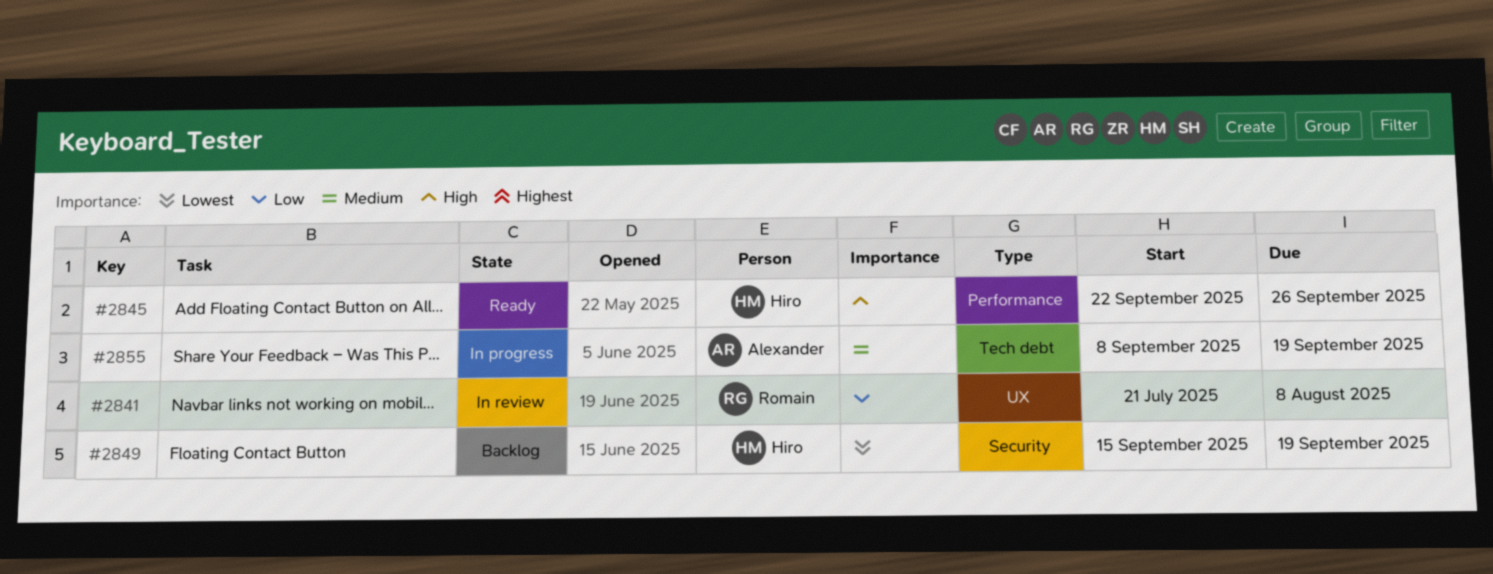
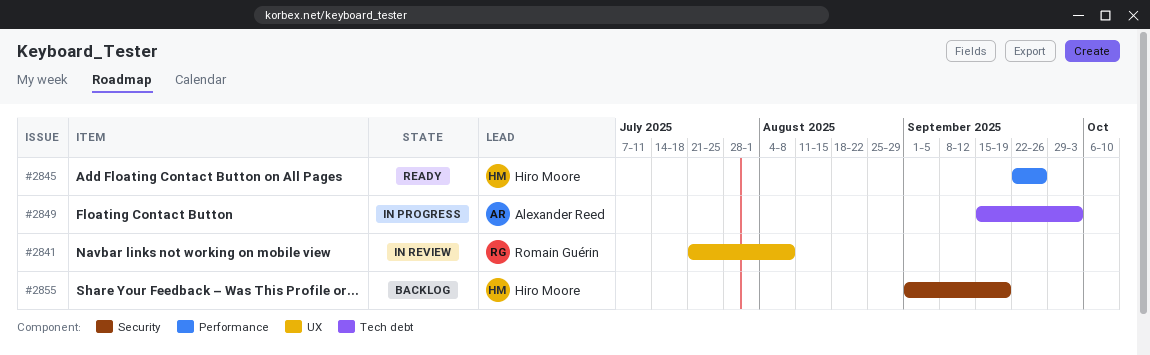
#2849, status: Backlog -> In progress
#2849, owner: Hiro Moore -> Alexander Reed
#2849, label: Security -> Tech debt
#2849, due: Sep 19 -> Oct 3
#2855, status: In progress -> Backlog
#2855, owner: Alexander Reed -> Hiro Moore
#2855, label: Tech debt -> Security
#2855, start: Sep 8 -> Sep 1

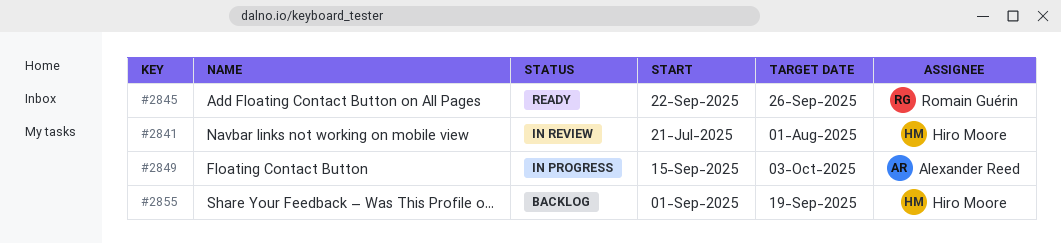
#2841, owner: Romain Guérin -> Hiro Moore
#2841, due: Aug 8 -> Aug 1
#2845, owner: Hiro Moore -> Romain Guérin

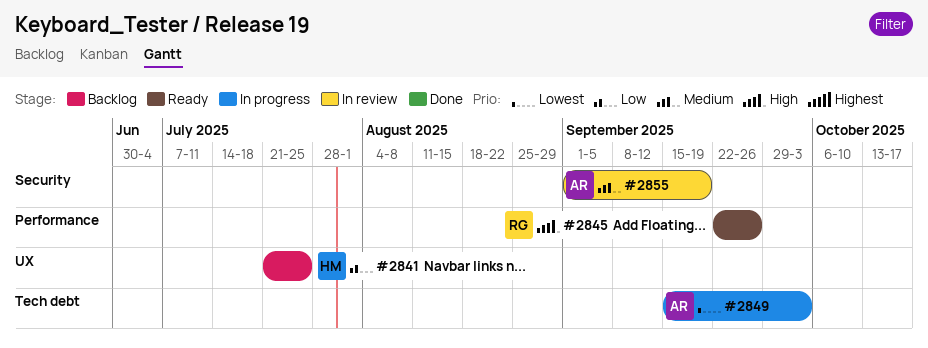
#2841, status: In review -> Backlog
#2841, due: Aug 1 -> Jul 25
#2855, status: Backlog -> In review
#2855, owner: Hiro Moore -> Alexander Reed

